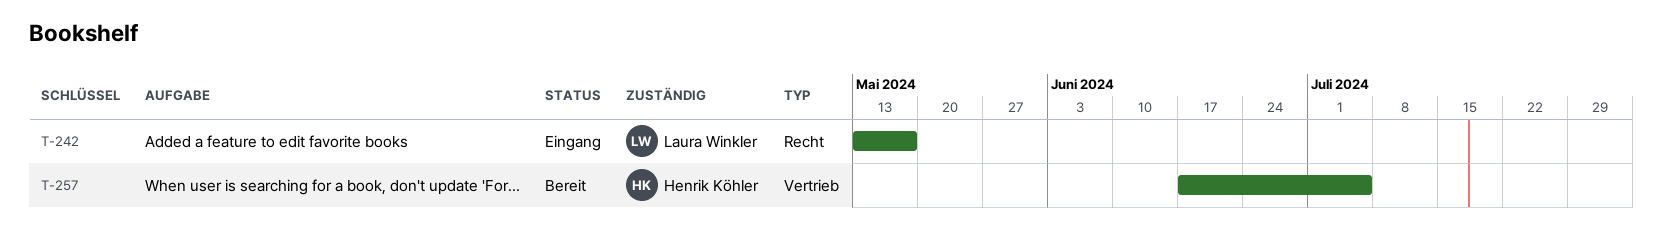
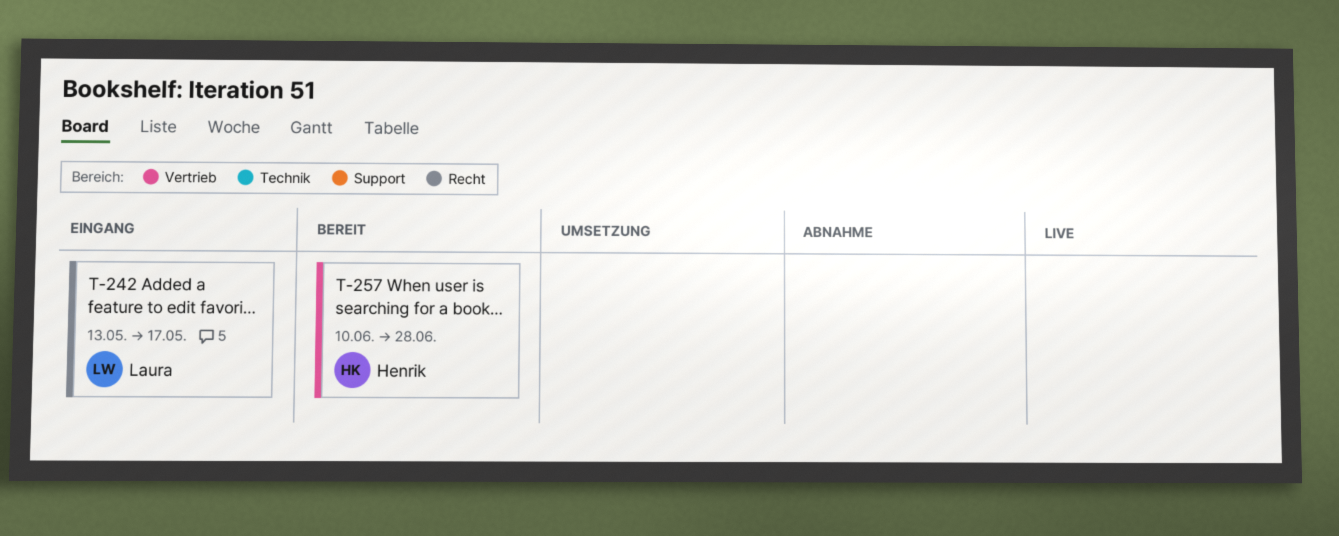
T-257, start: Jun 17 -> Jun 10
T-257, due: Jul 5 -> Jun 28

